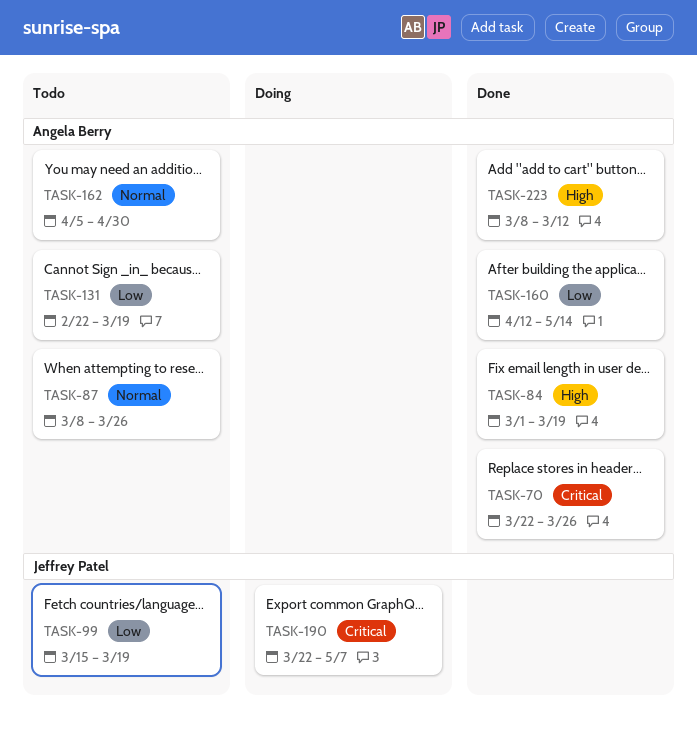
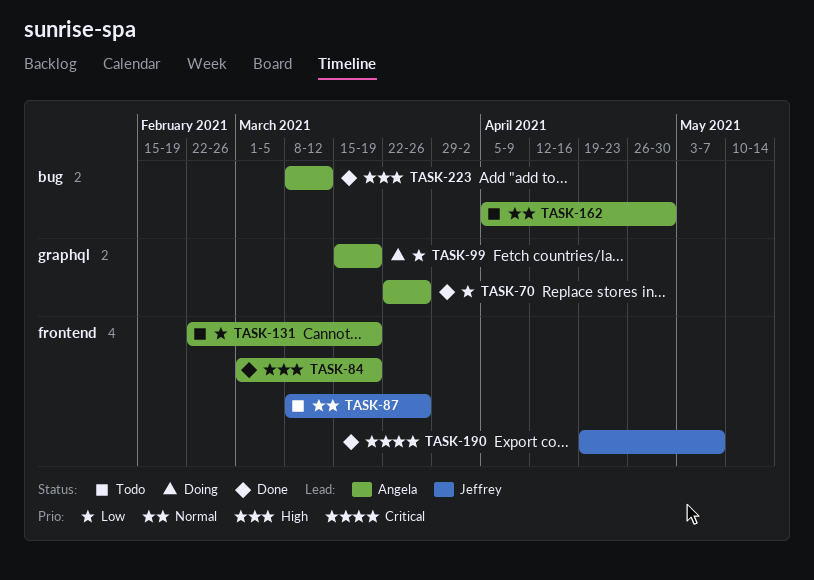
TASK-70, priority: Critical -> Low
TASK-87, owner: Angela Berry -> Jeffrey Patel
TASK-99, status: Todo -> Doing
TASK-99, owner: Jeffrey Patel -> Angela Berry
TASK-160: present -> none
TASK-190, status: Doing -> Done
TASK-190, start: Mar 22 -> Apr 19

